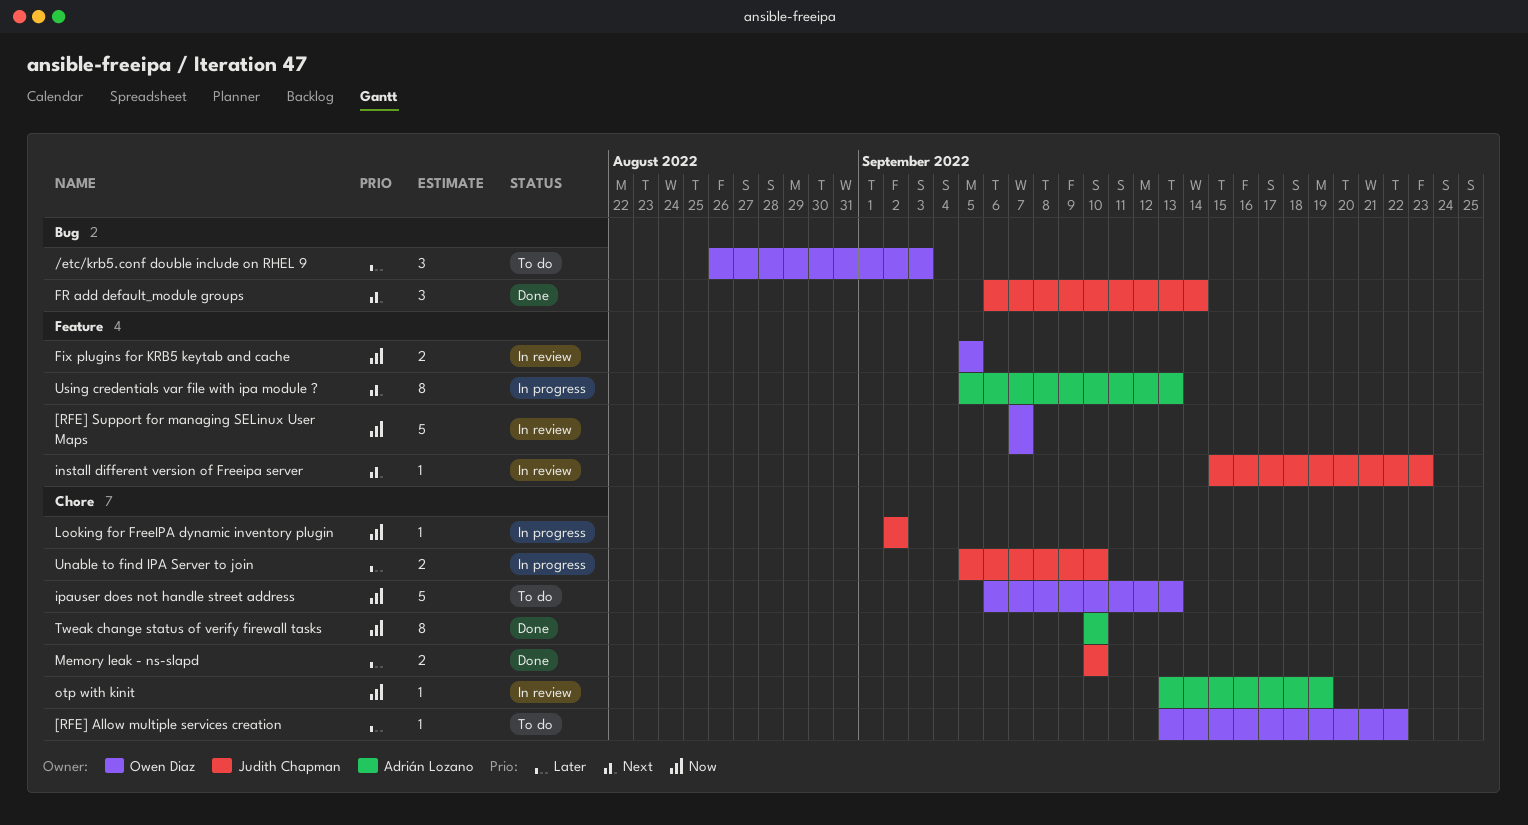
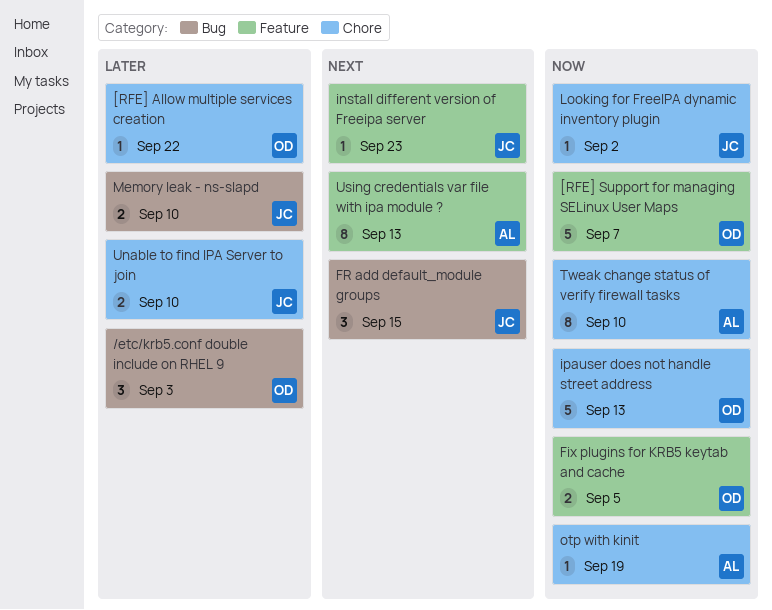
FR add default_module groups, due: Sep 14 -> Sep 15
Memory leak - ns-slapd, label: Chore -> Bug

